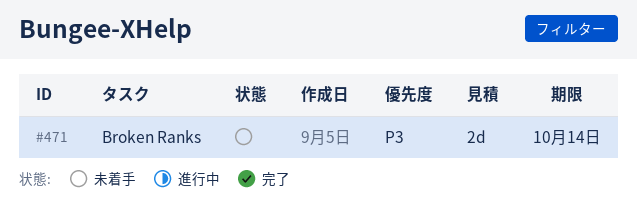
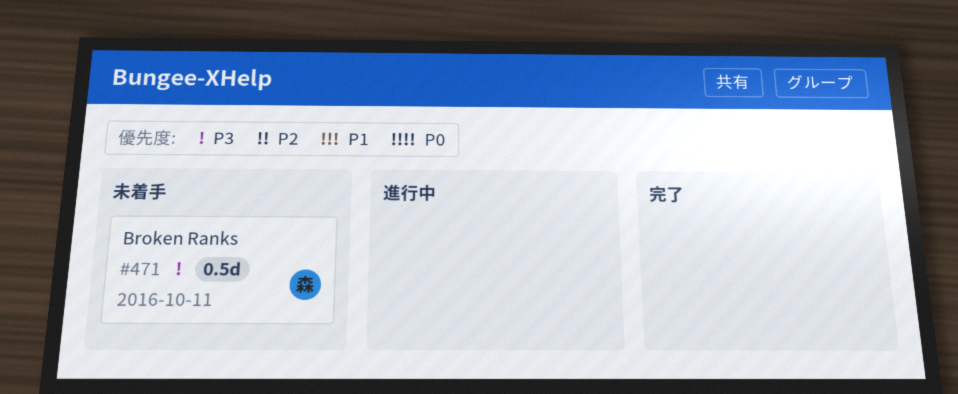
#471, estimate: 2d -> 0.5d
#471, due: Oct 14 -> Oct 11

